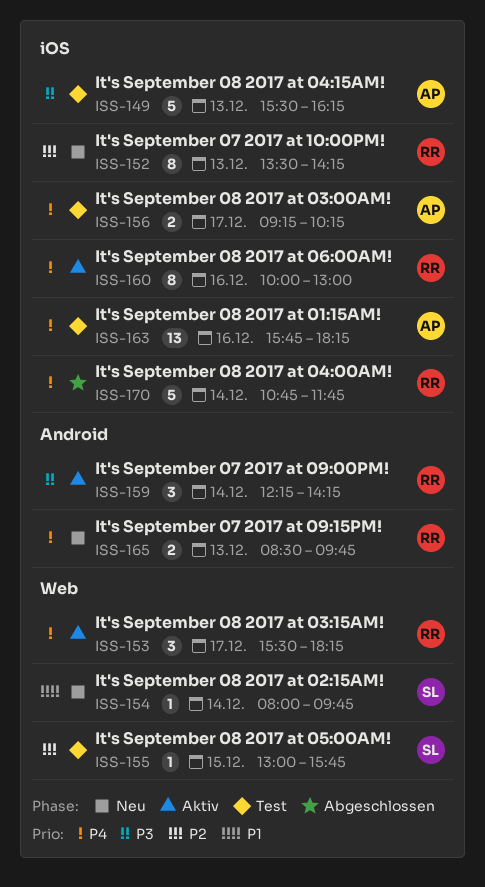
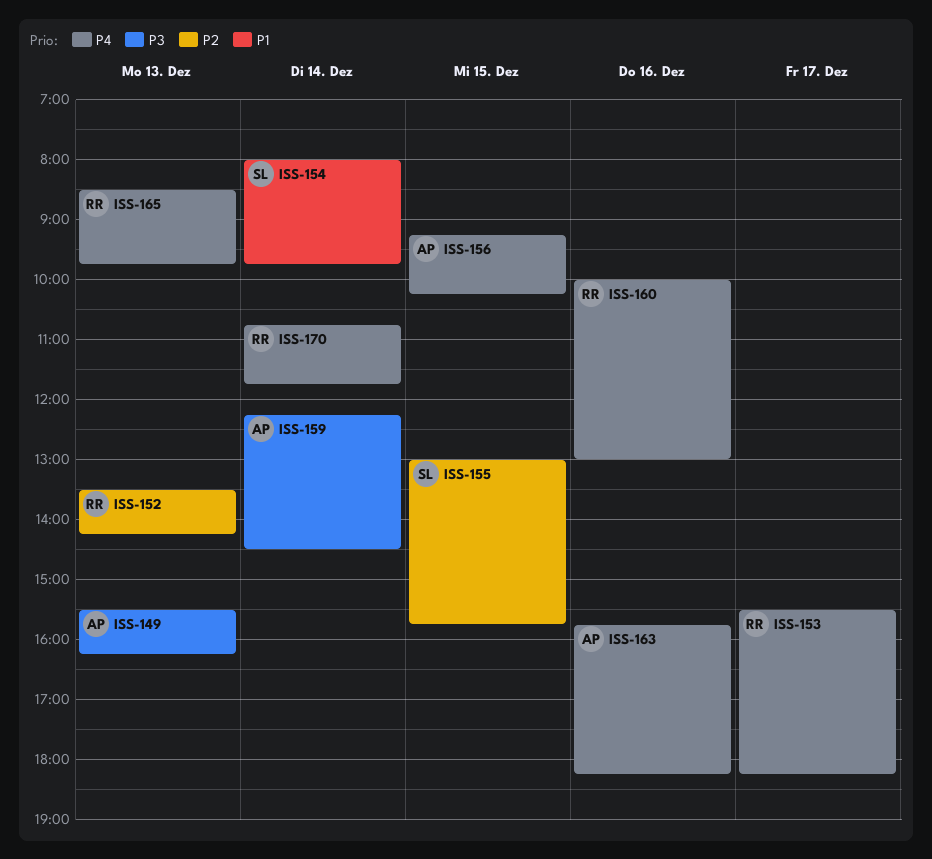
ISS-156, day: Dec 17 -> Dec 15
ISS-159, owner: RR -> AP
ISS-159, ends: 14:15 -> 14:30

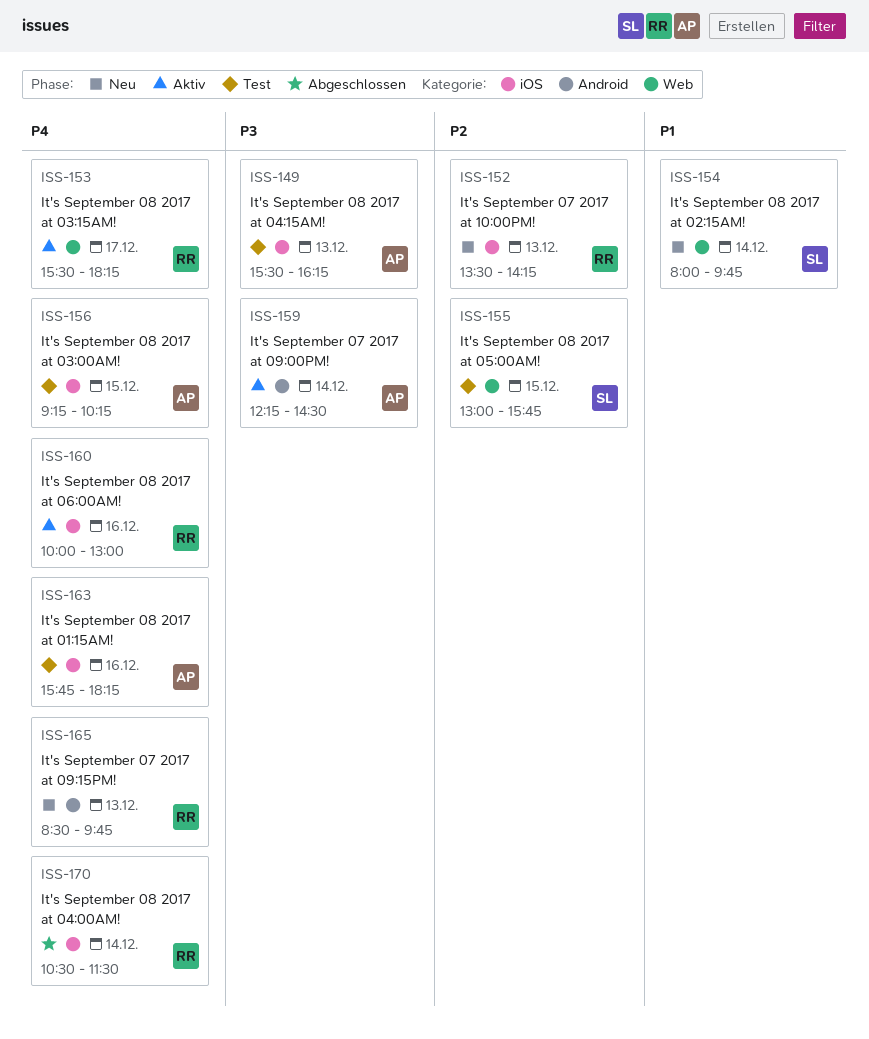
ISS-170, begins: 10:45 -> 10:30
ISS-170, ends: 11:45 -> 11:30

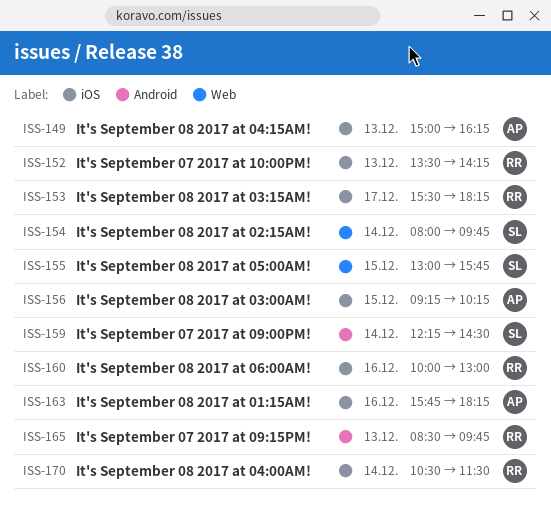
ISS-149, begins: 15:30 -> 15:00
ISS-153, label: Web -> iOS
ISS-159, owner: AP -> SL

